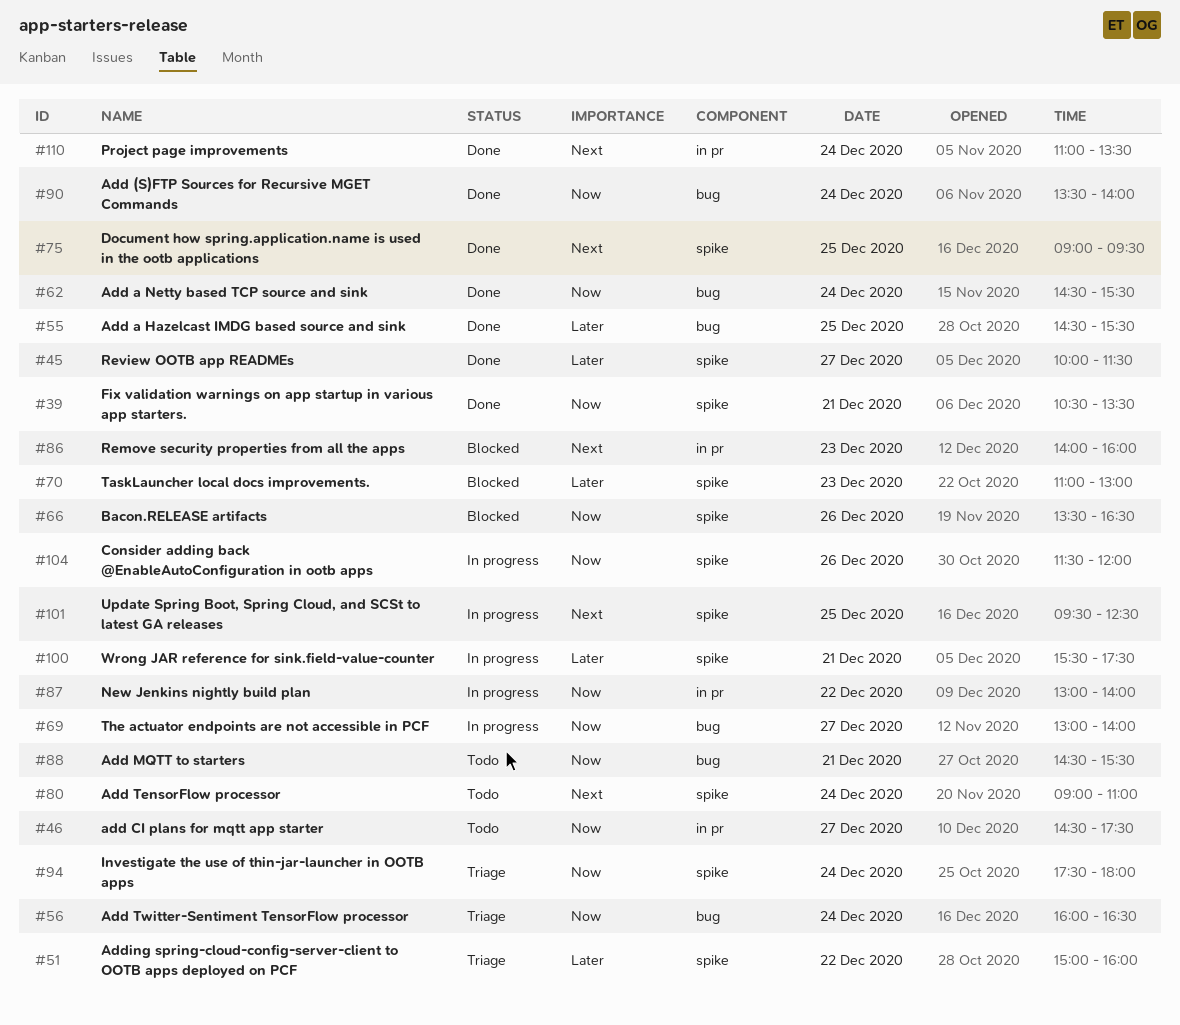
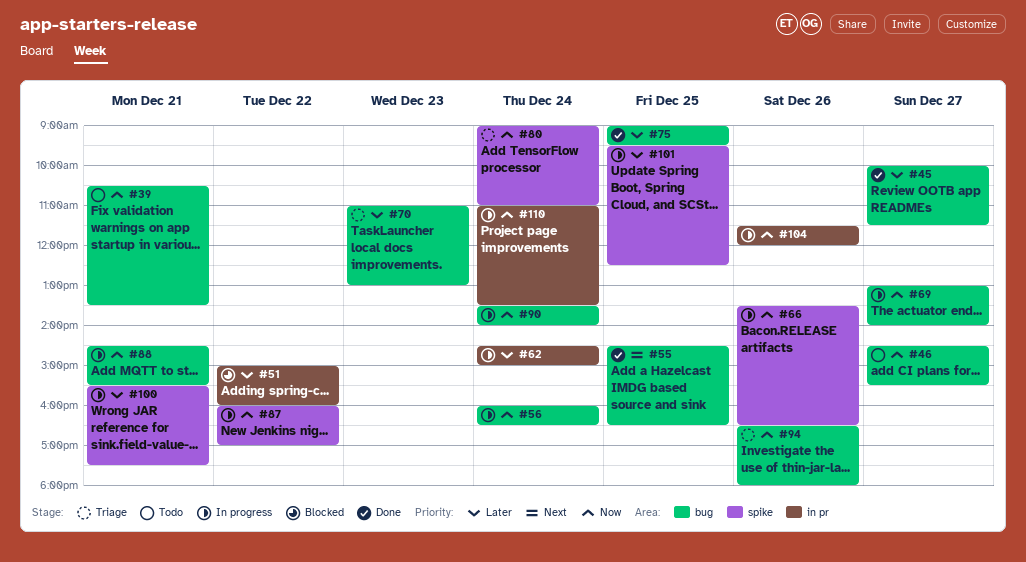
#39, status: Done -> Todo
#39, label: spike -> bug
#45, label: spike -> bug
#46, label: in pr -> bug
#46, ends: 17:30 -> 15:30
#51, status: Triage -> Blocked
#51, label: spike -> in pr
#55, priority: Later -> Next
#55, ends: 15:30 -> 16:30
#56, status: Triage -> In progress
#62, status: Done -> In progress
#62, priority: Now -> Later
#62, label: bug -> in pr
#62, ends: 15:30 -> 15:00
#66, status: Blocked -> In progress
#70, status: Blocked -> Triage
#70, label: spike -> bug
#75, priority: Next -> Later
#75, label: spike -> bug
#80, status: Todo -> Triage
#80, priority: Next -> Now
#86: present -> none
#87, label: in pr -> spike
#87, begins: 13:00 -> 16:00
#87, ends: 14:00 -> 17:00
#88, status: Todo -> In progress
#90, status: Done -> In progress
#94, label: spike -> bug
#94, day: Dec 24 -> Dec 26
#94, begins: 17:30 -> 16:30
#101, priority: Next -> Later
#104, label: spike -> in pr
#110, status: Done -> In progress
#110, priority: Next -> Now

